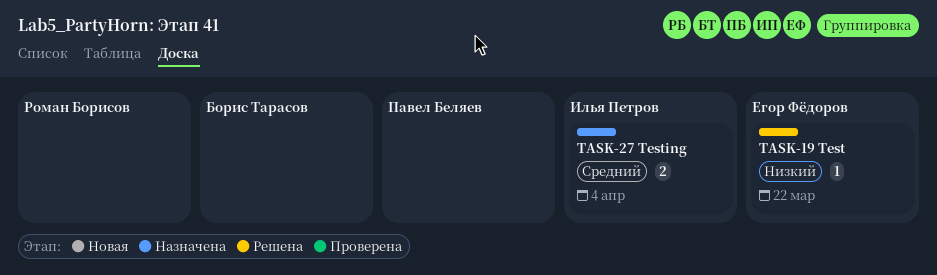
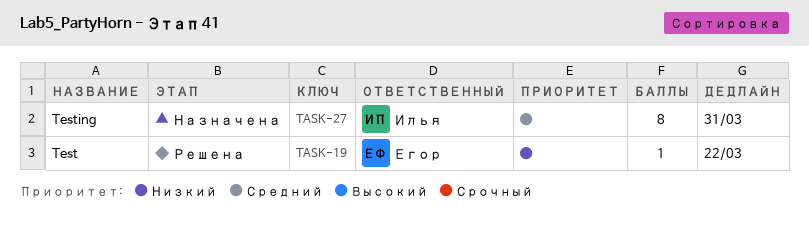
TASK-27, estimate: 2 -> 8
TASK-27, due: Apr 4 -> Mar 31

